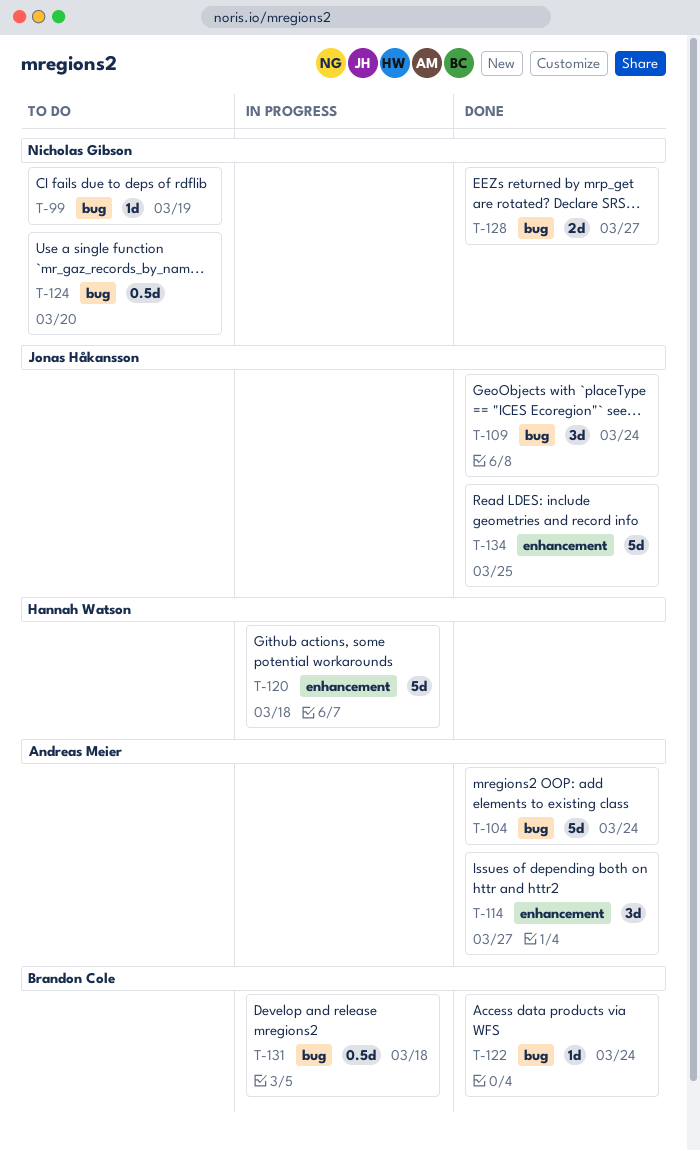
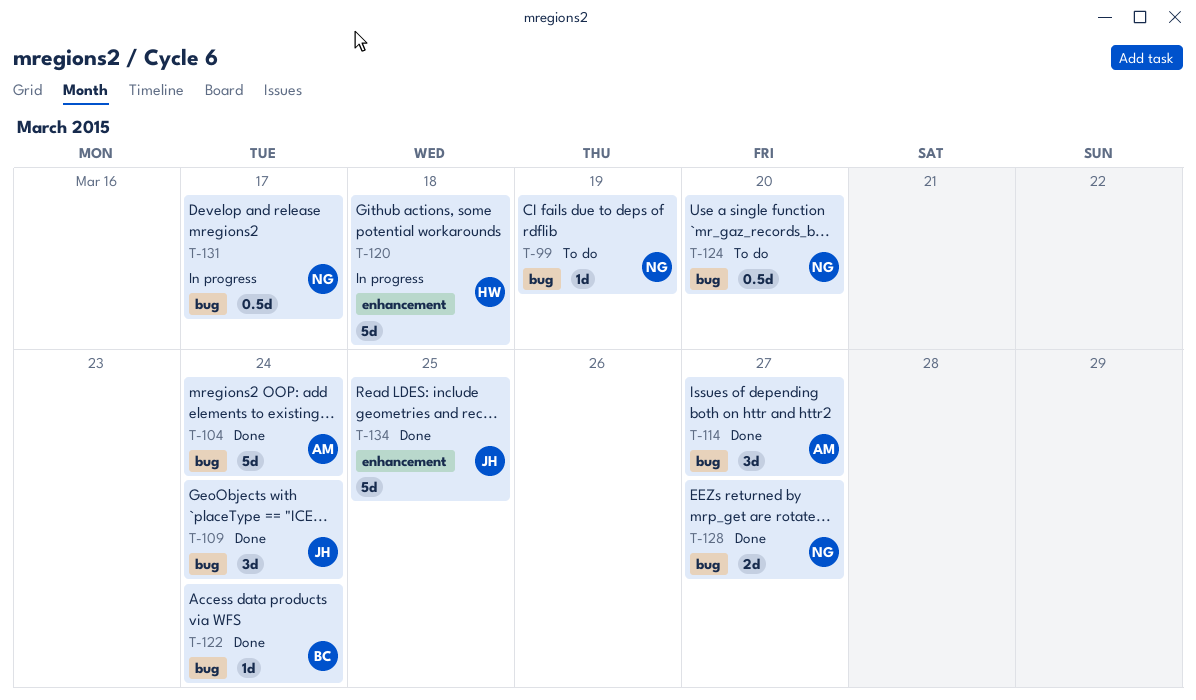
T-114, label: enhancement -> bug
T-131, owner: Brandon Cole -> Nicholas Gibson
T-131, due: Mar 18 -> Mar 17

